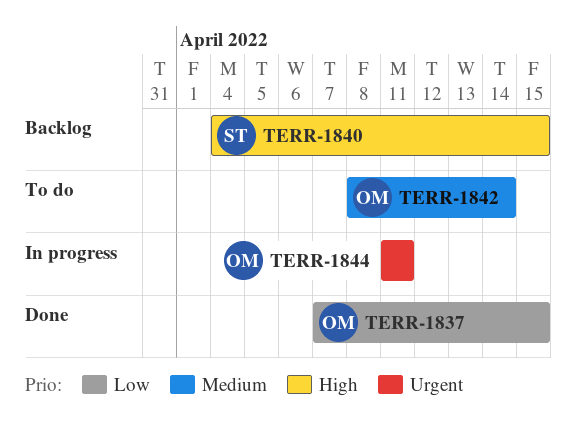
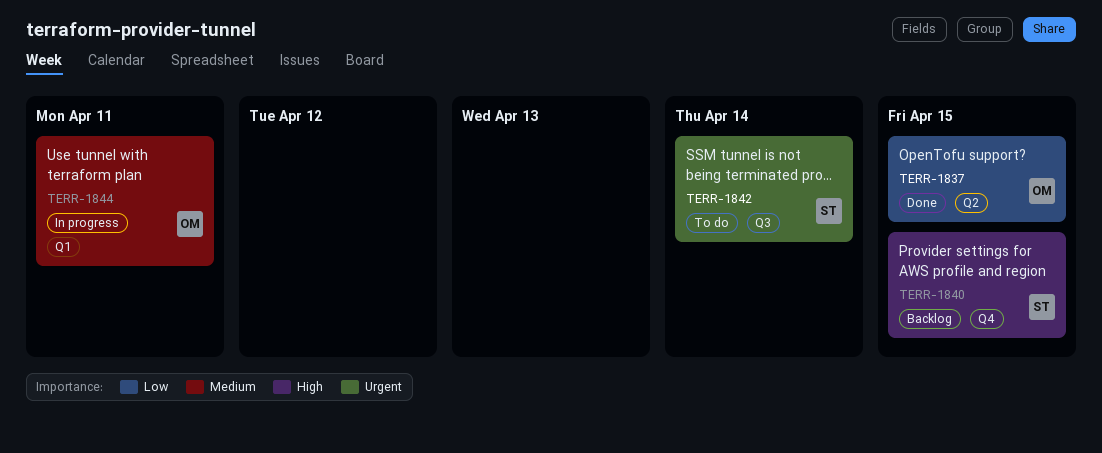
TERR-1842, owner: OM -> ST
TERR-1842, priority: Medium -> Urgent
TERR-1844, priority: Urgent -> Medium

